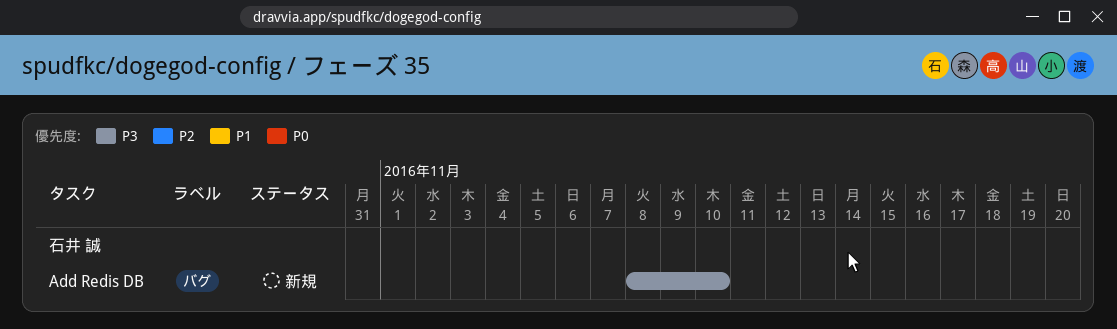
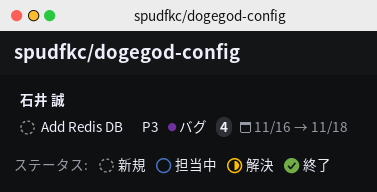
Add Redis DB, start: Nov 8 -> Nov 16
Add Redis DB, due: Nov 10 -> Nov 18

